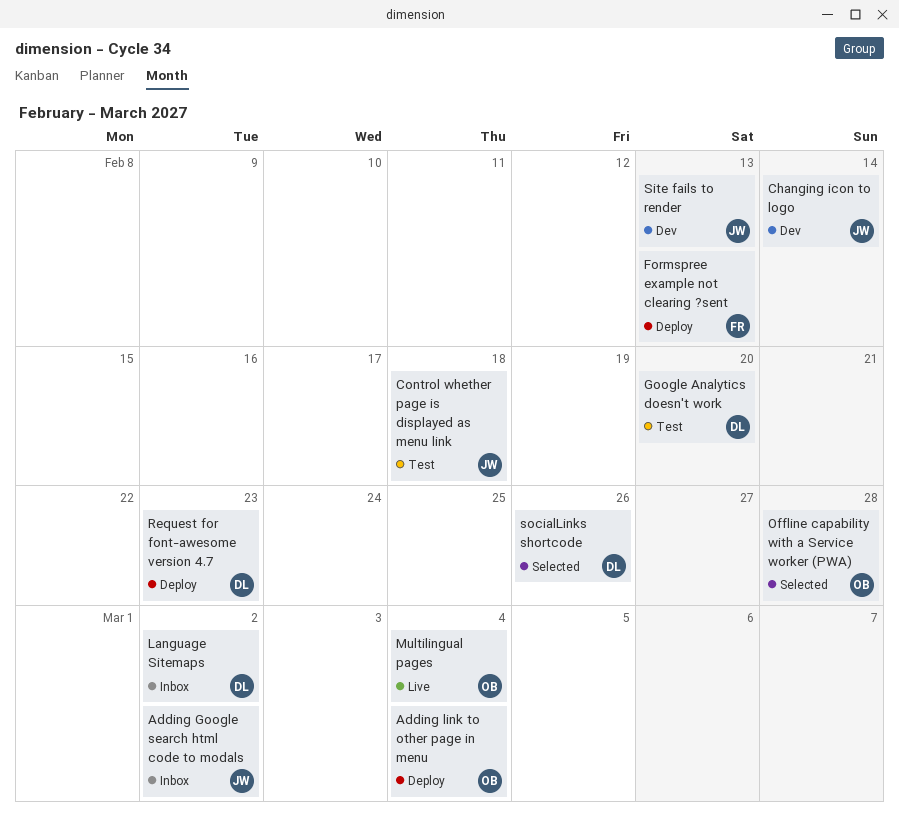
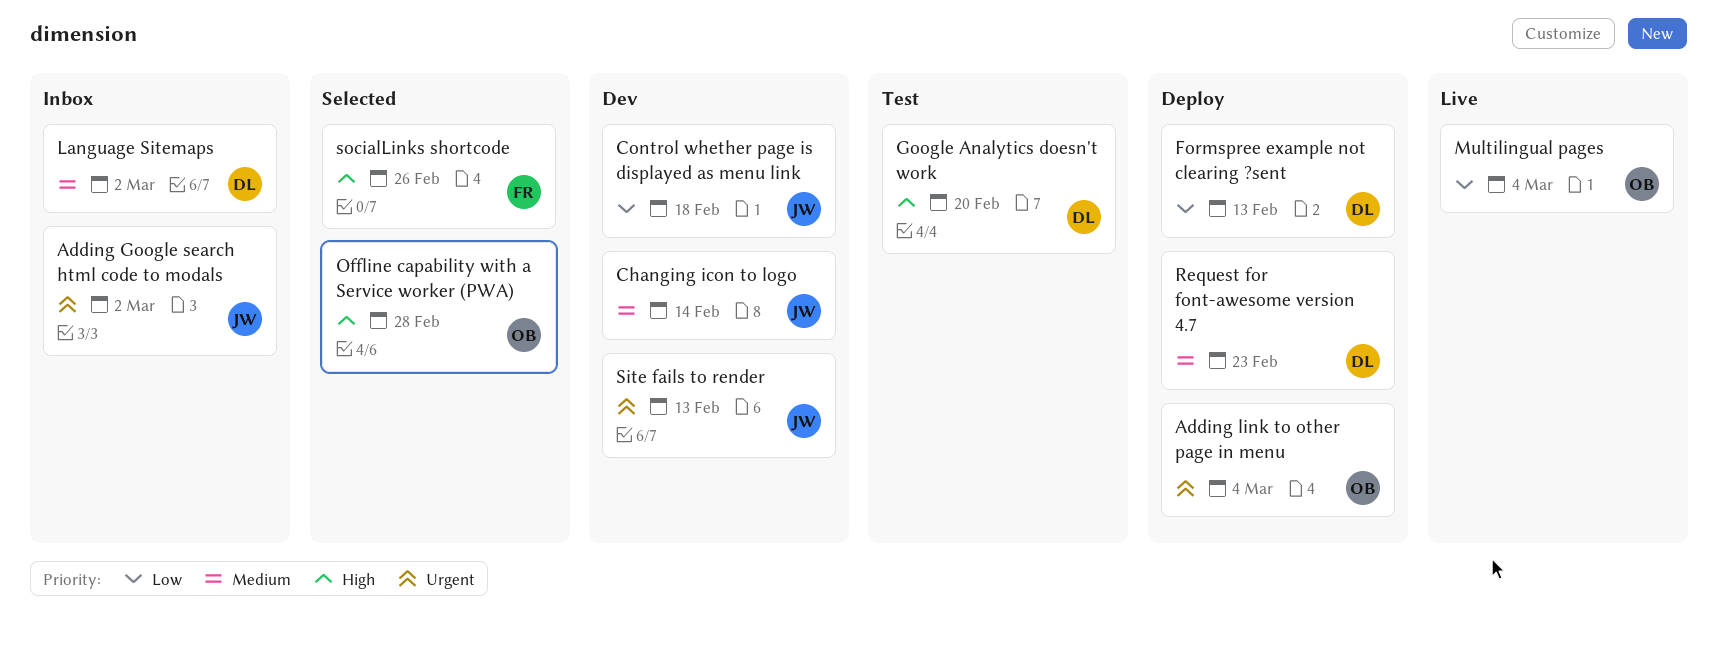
Control whether page is displayed as menu link, status: Test -> Dev
Formspree example not clearing ?sent, owner: FR -> DL
socialLinks shortcode, owner: DL -> FR

